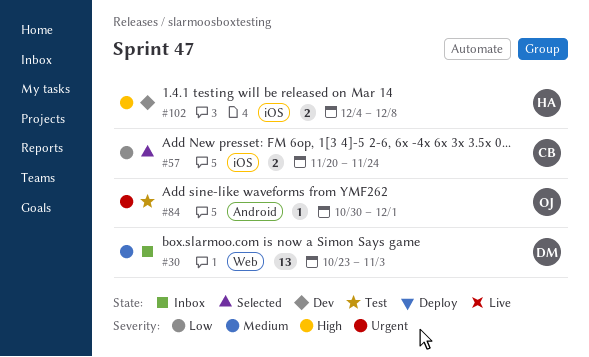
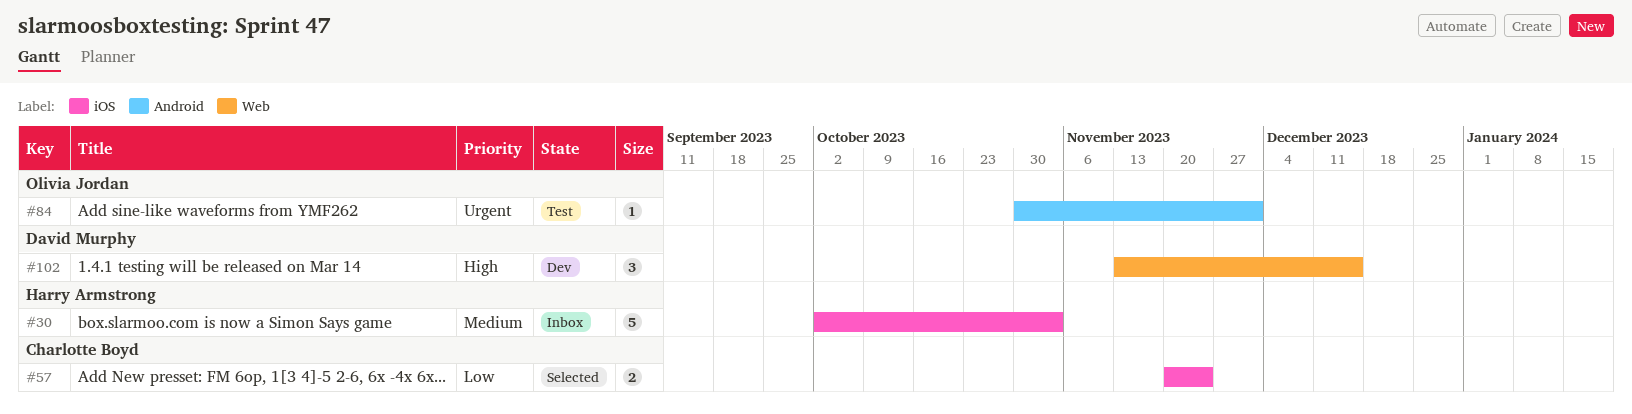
#30, owner: David Murphy -> Harry Armstrong
#30, label: Web -> iOS
#30, estimate: 13 -> 5
#30, start: Oct 23 -> Oct 2
#102, owner: Harry Armstrong -> David Murphy
#102, label: iOS -> Web
#102, estimate: 2 -> 3
#102, start: Dec 4 -> Nov 13
#102, due: Dec 8 -> Dec 15

